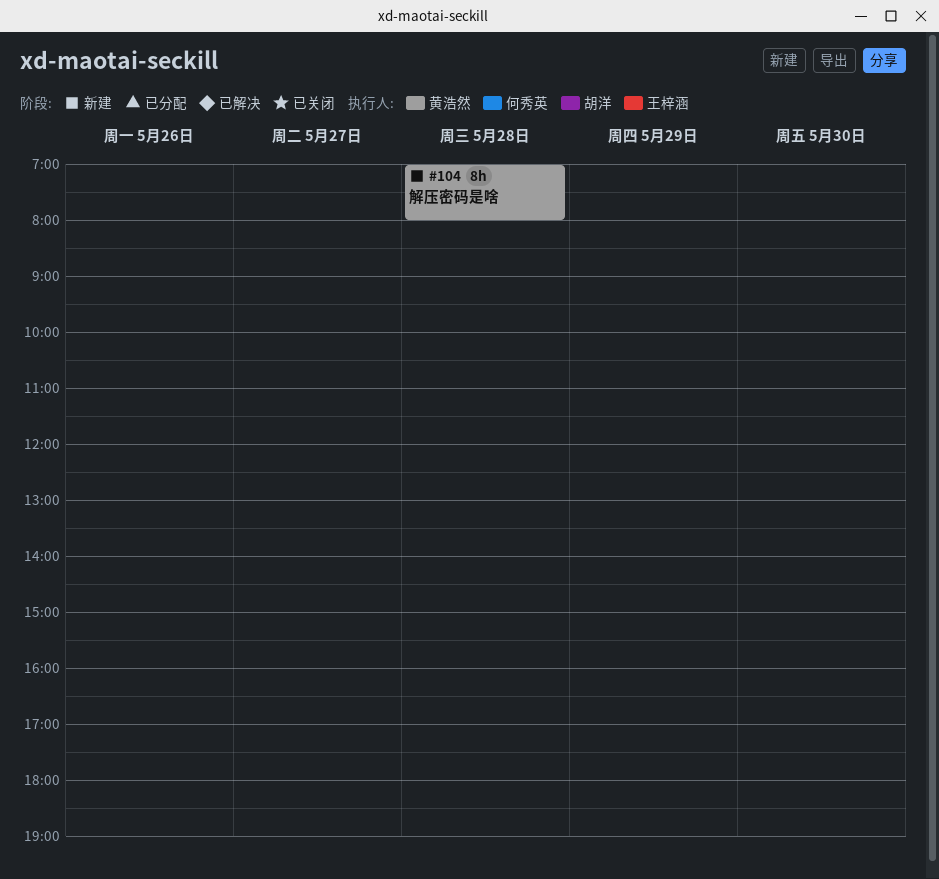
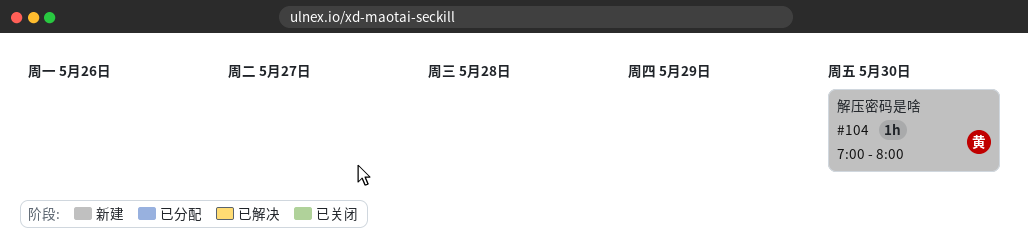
#104, estimate: 8h -> 1h
#104, day: May 28 -> May 30

